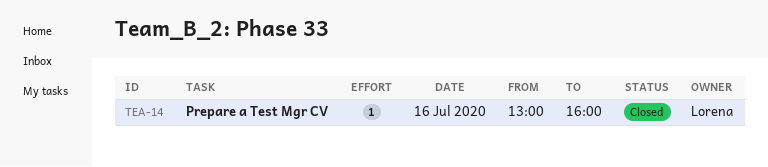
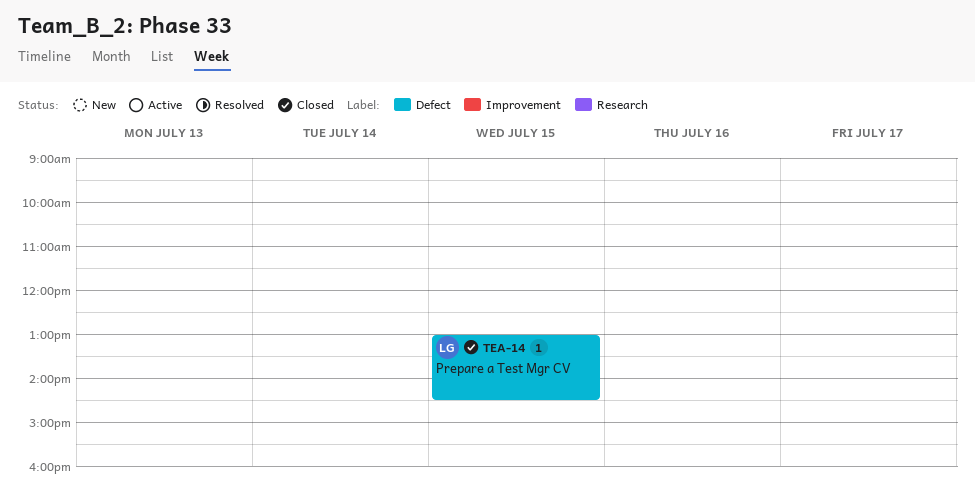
TEA-14, day: Jul 16 -> Jul 15
TEA-14, ends: 16:00 -> 14:30

